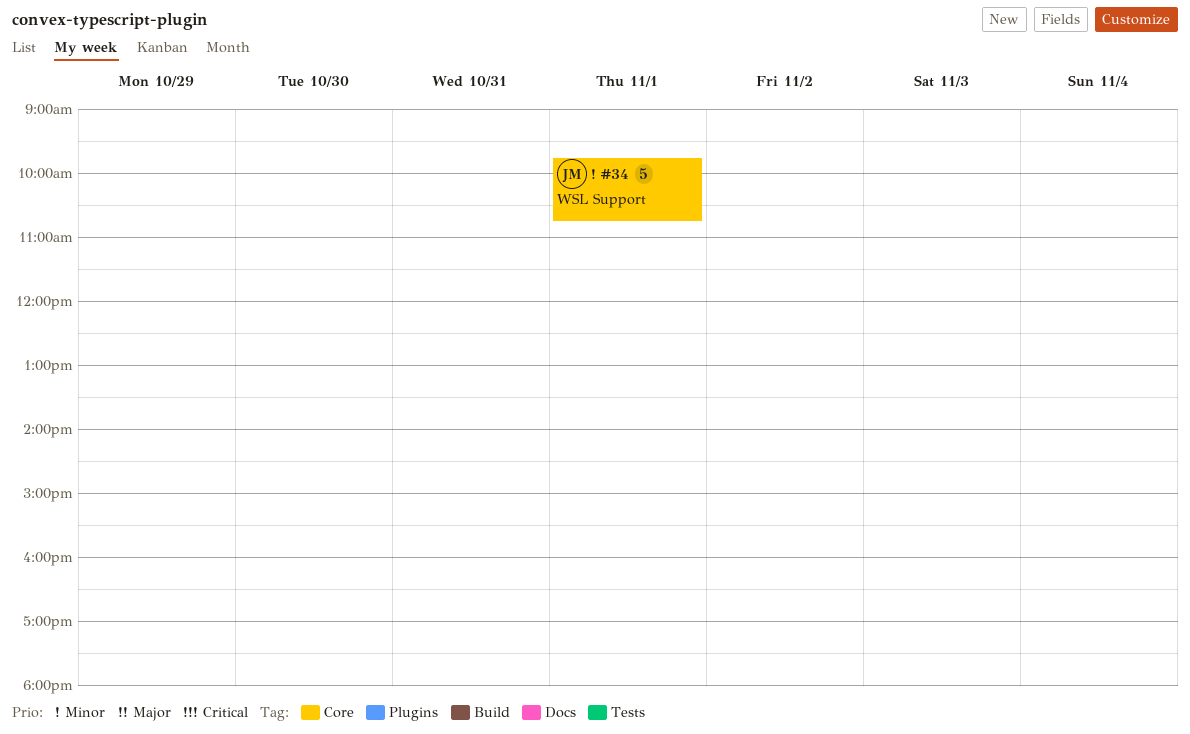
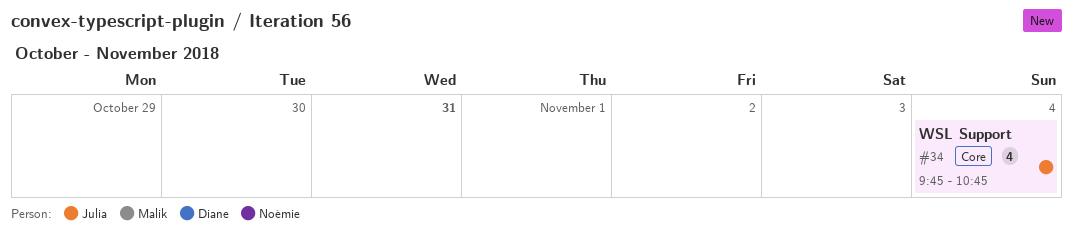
#34, estimate: 5 -> 4
#34, day: Nov 1 -> Nov 4

